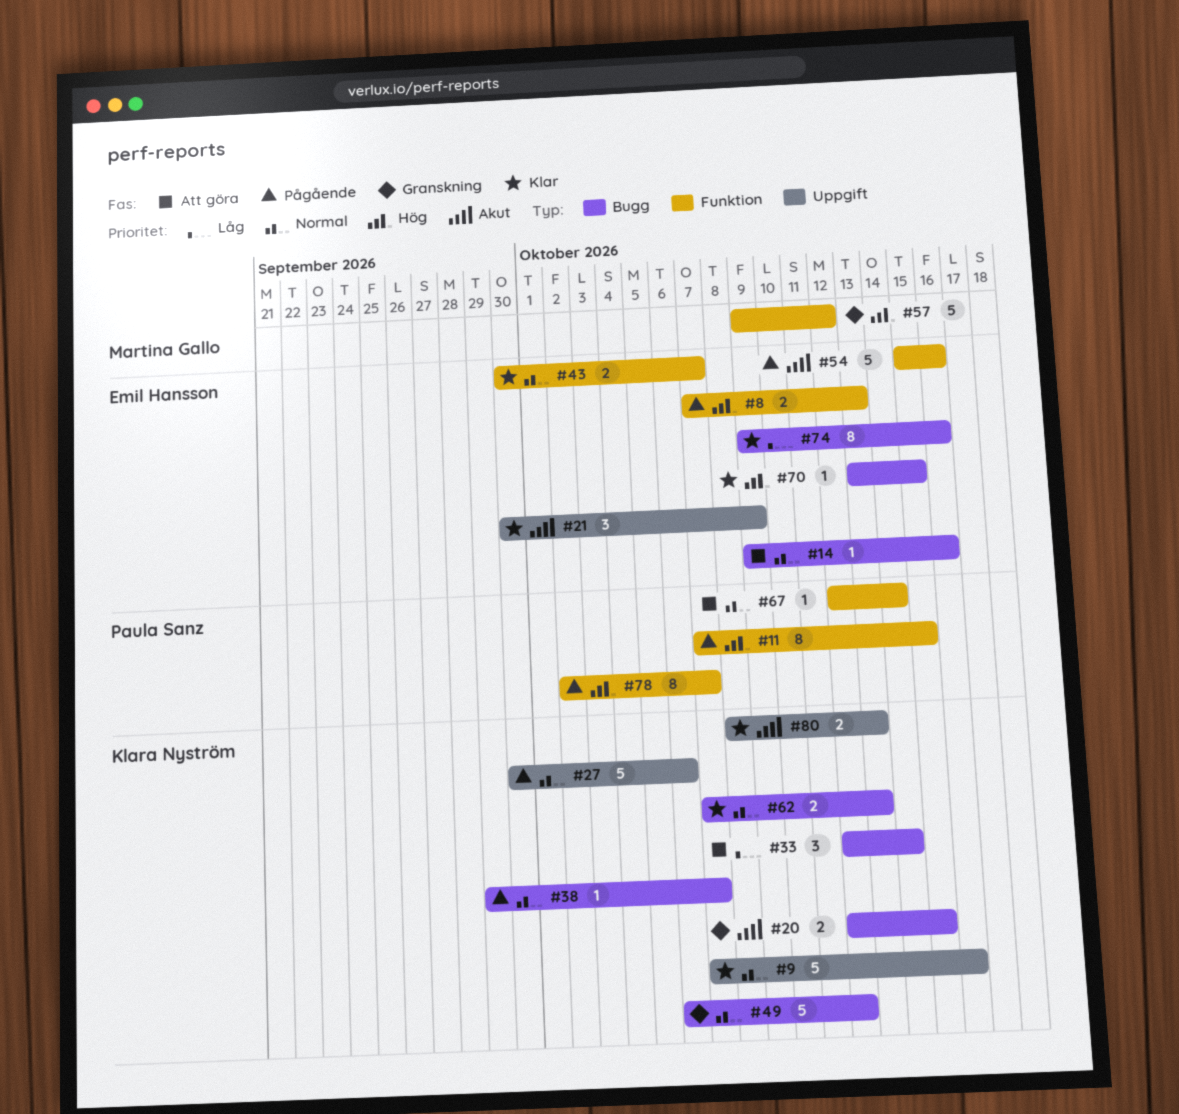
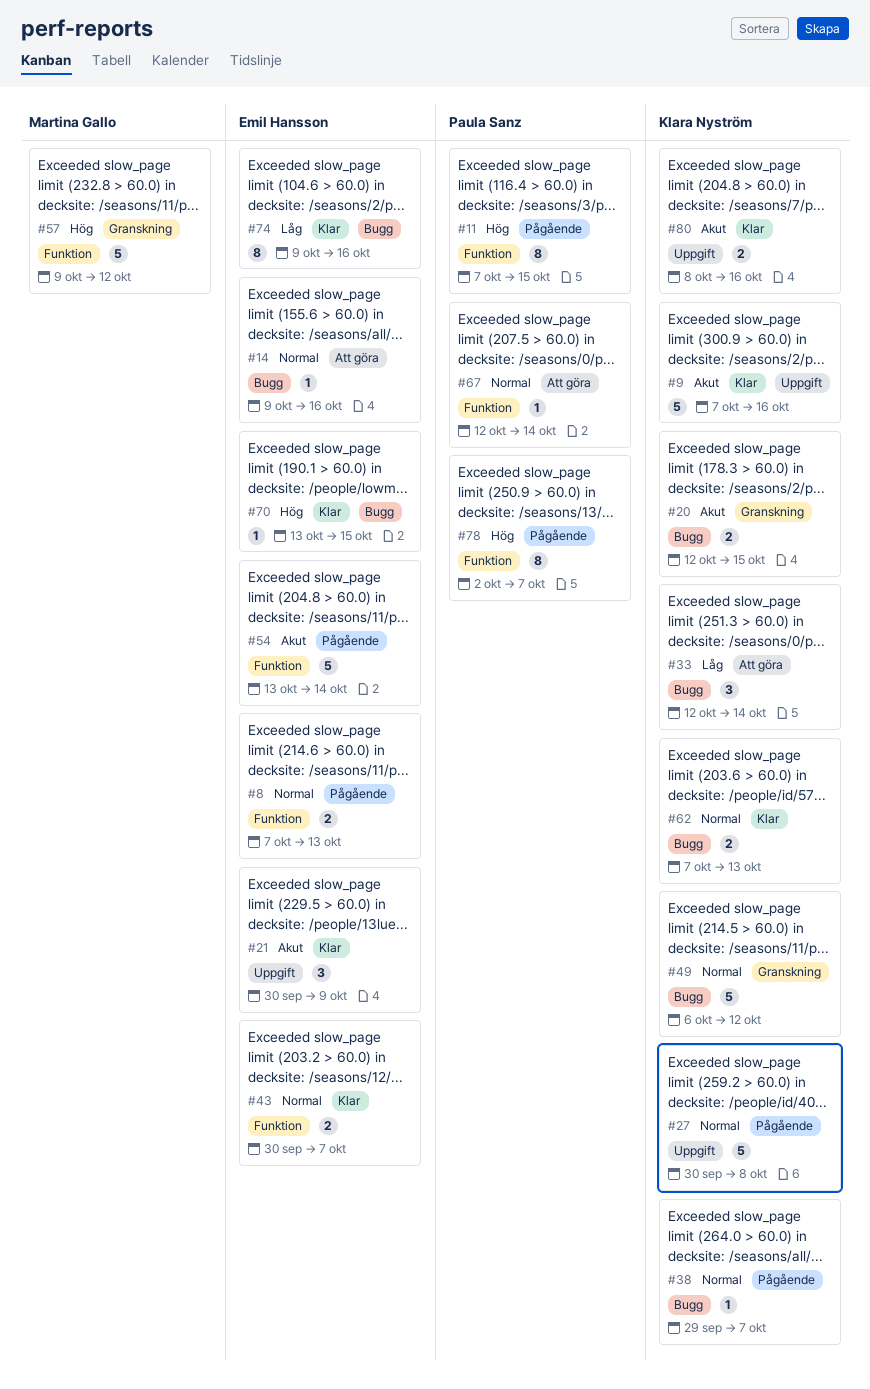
#8, priority: Hög -> Normal
#9, priority: Normal -> Akut
#27, due: Oct 6 -> Oct 8
#54, start: Oct 15 -> Oct 13
#54, due: Oct 16 -> Oct 14
#80, due: Oct 13 -> Oct 16

